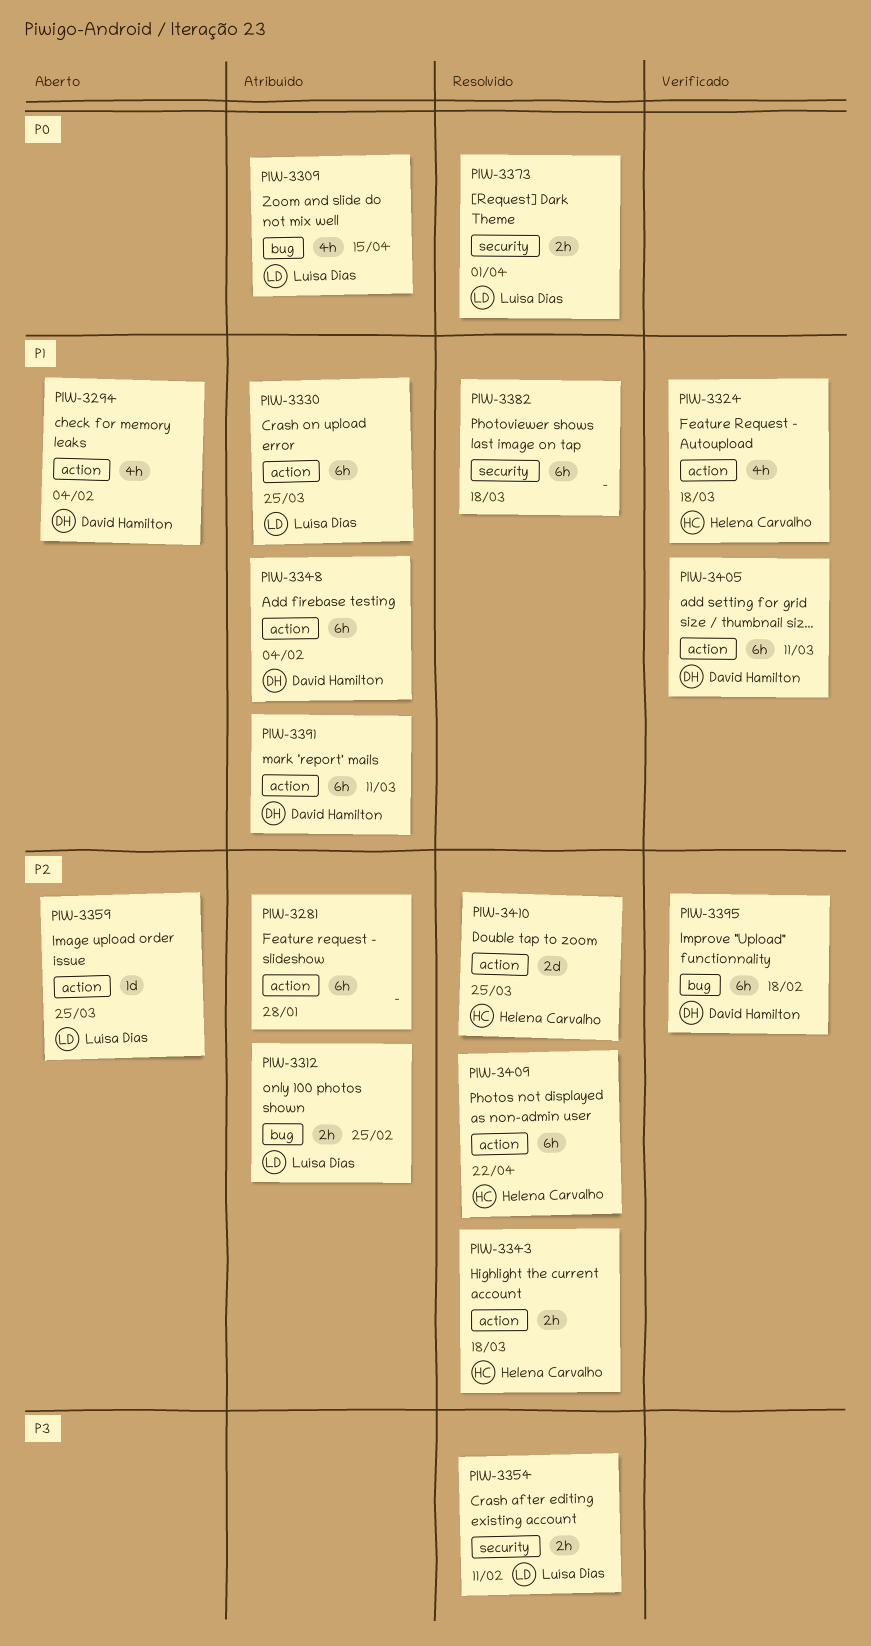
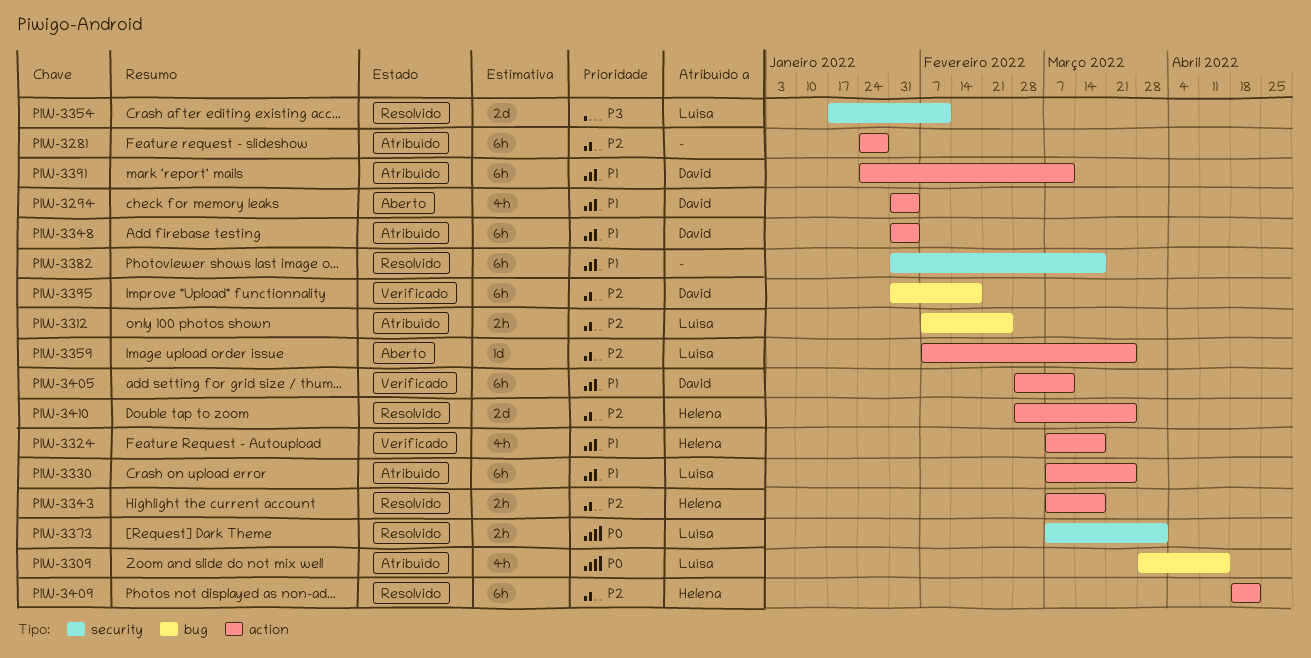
PIW-3354, estimate: 2h -> 2d

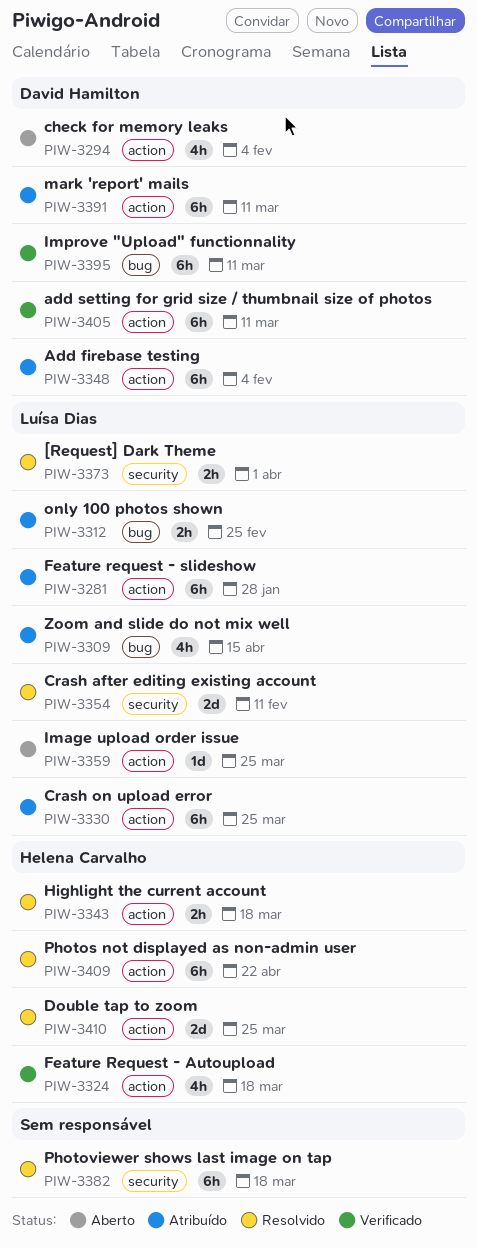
PIW-3281, owner: none -> Luísa Dias
PIW-3395, due: Feb 18 -> Mar 11

